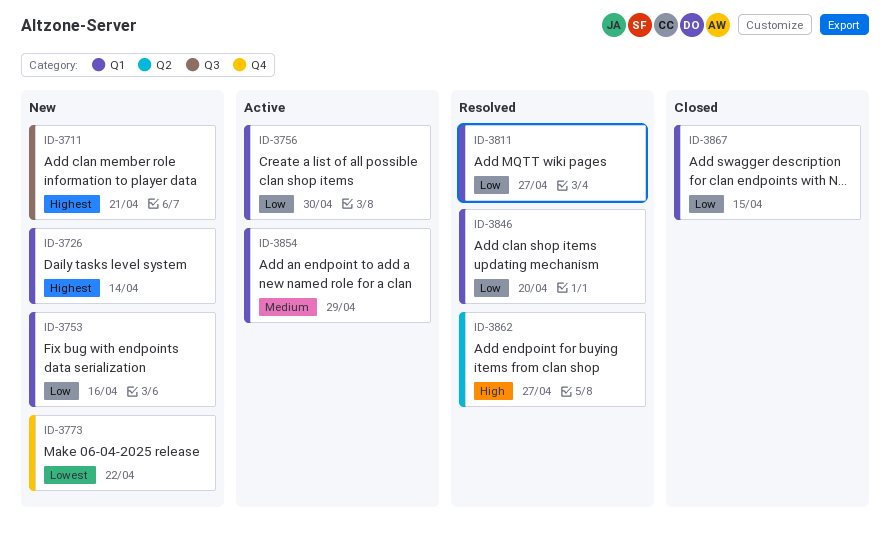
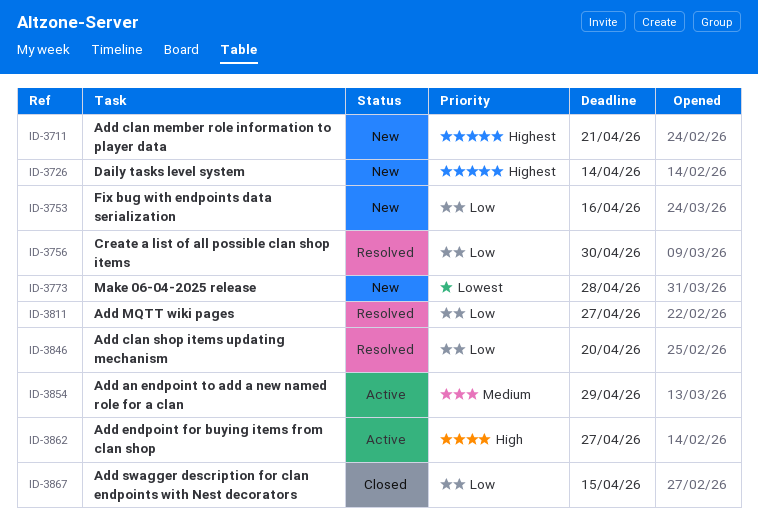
ID-3756, status: Active -> Resolved
ID-3773, due: Apr 22 -> Apr 28
ID-3862, status: Resolved -> Active

